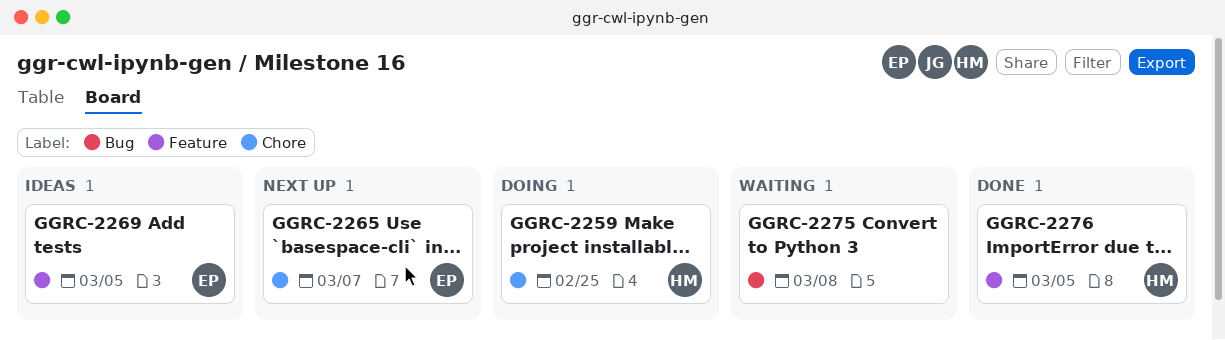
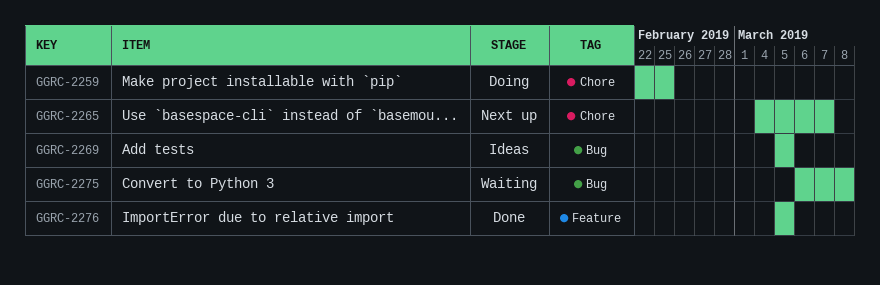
GGRC-2269, label: Feature -> Bug

